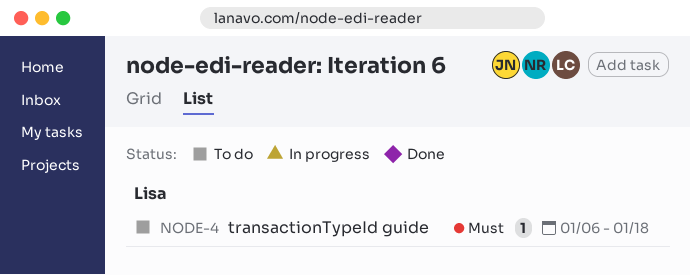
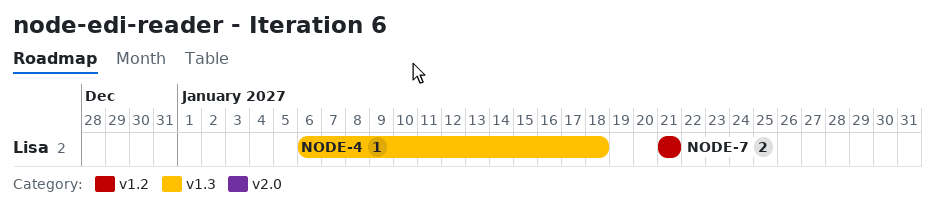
NODE-7: none -> present

